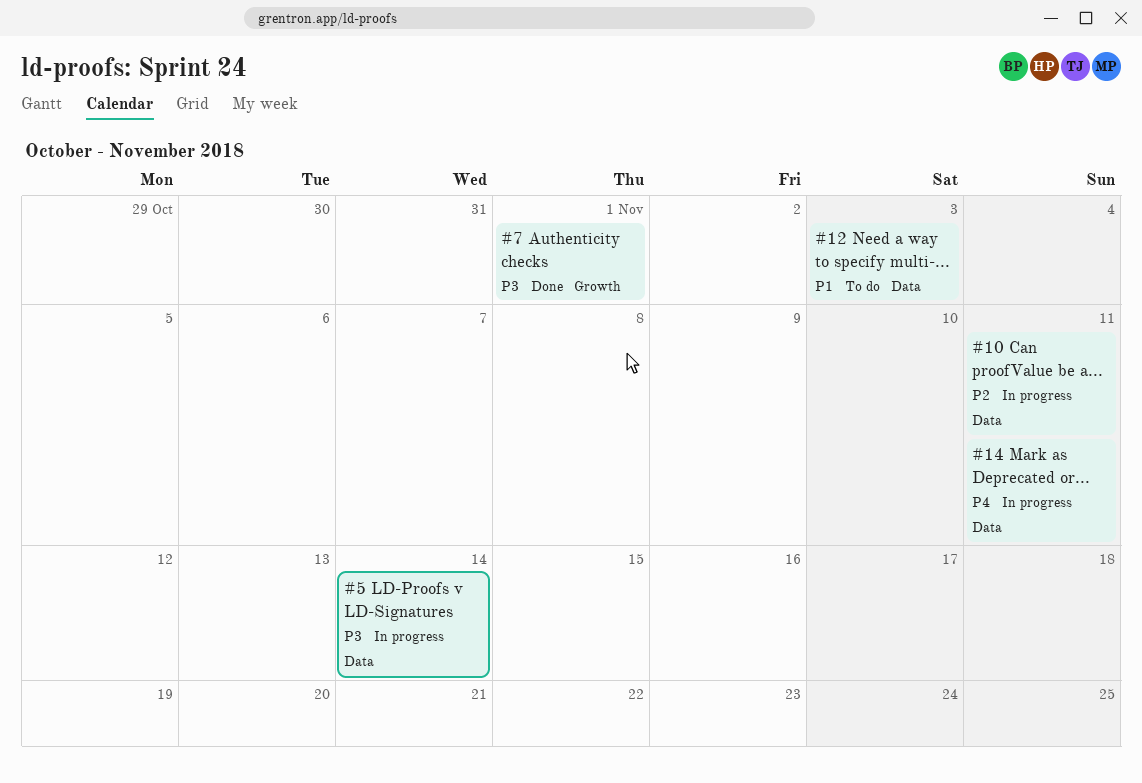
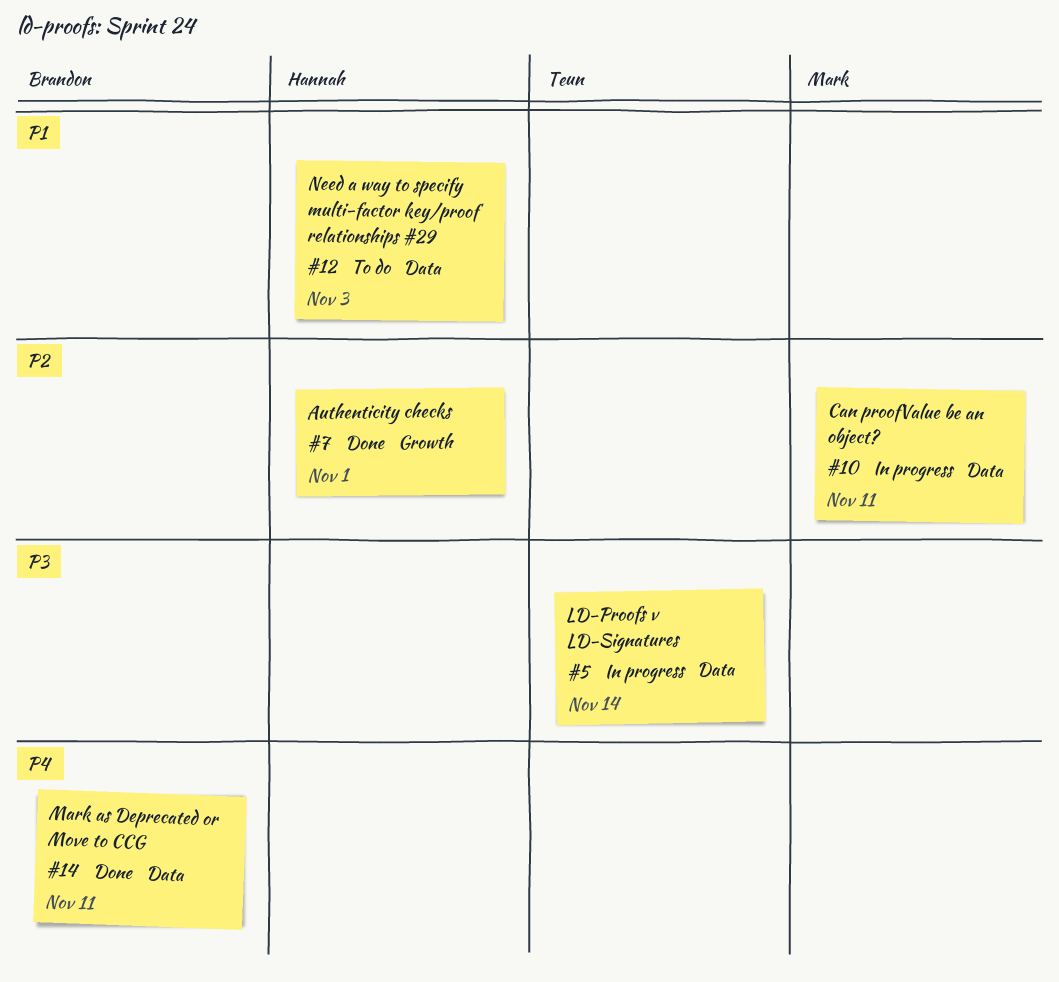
#7, priority: P3 -> P2
#14, status: In progress -> Done

